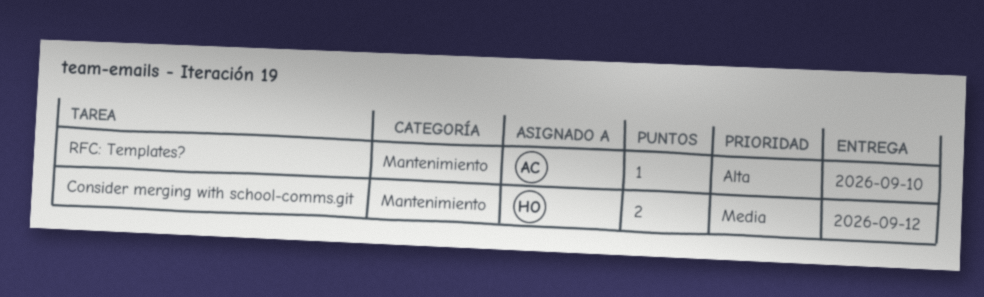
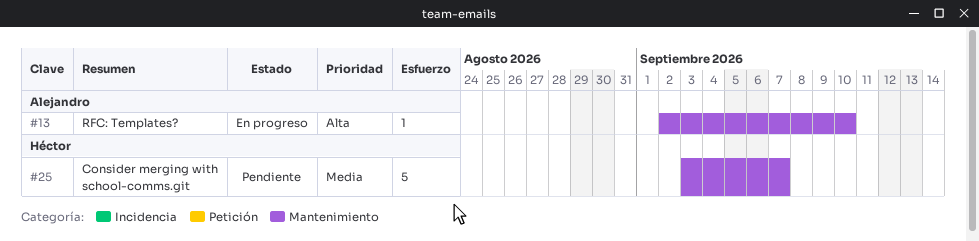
Consider merging with school-comms.git, estimate: 2 -> 5
Consider merging with school-comms.git, due: Sep 12 -> Sep 7

